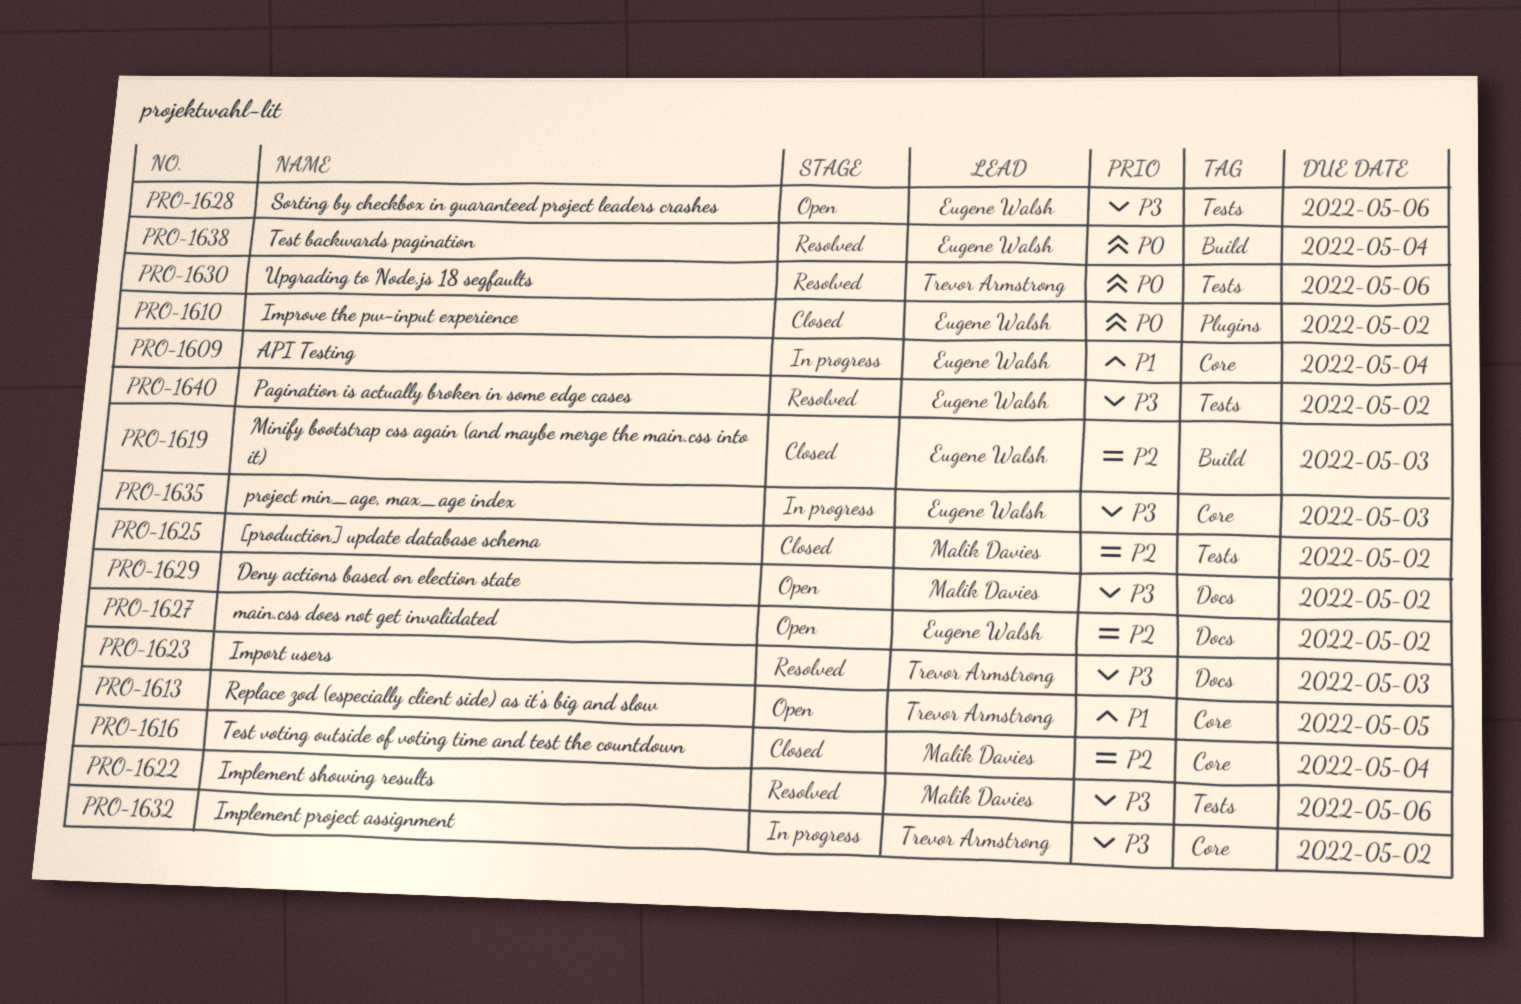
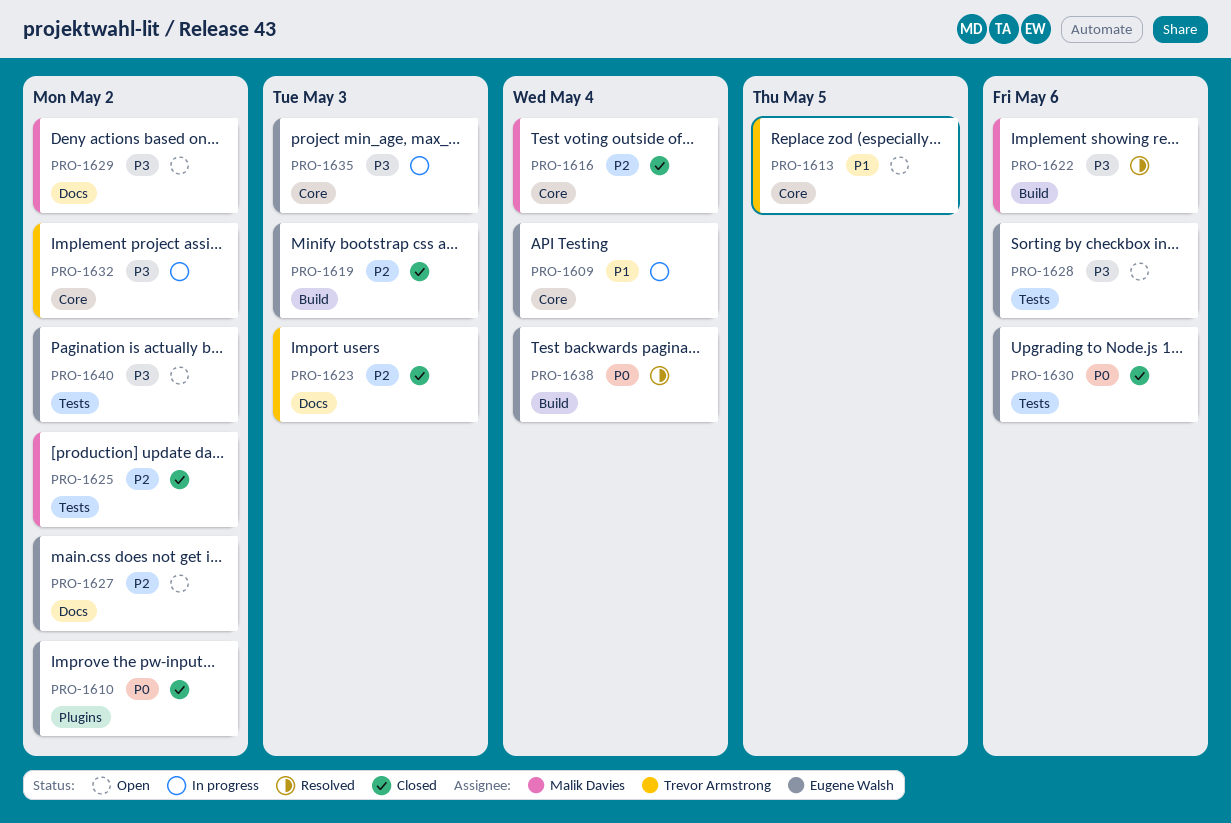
PRO-1622, label: Tests -> Build
PRO-1623, status: Resolved -> Closed
PRO-1623, priority: P3 -> P2
PRO-1630, status: Resolved -> Closed
PRO-1630, owner: Trevor Armstrong -> Eugene Walsh
PRO-1640, status: Resolved -> Open

